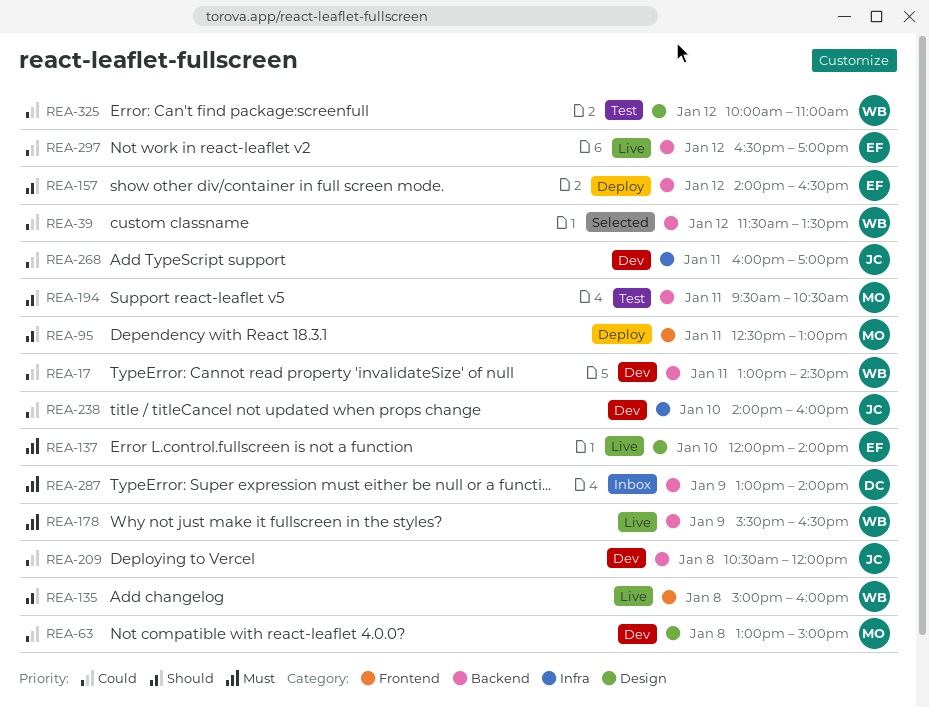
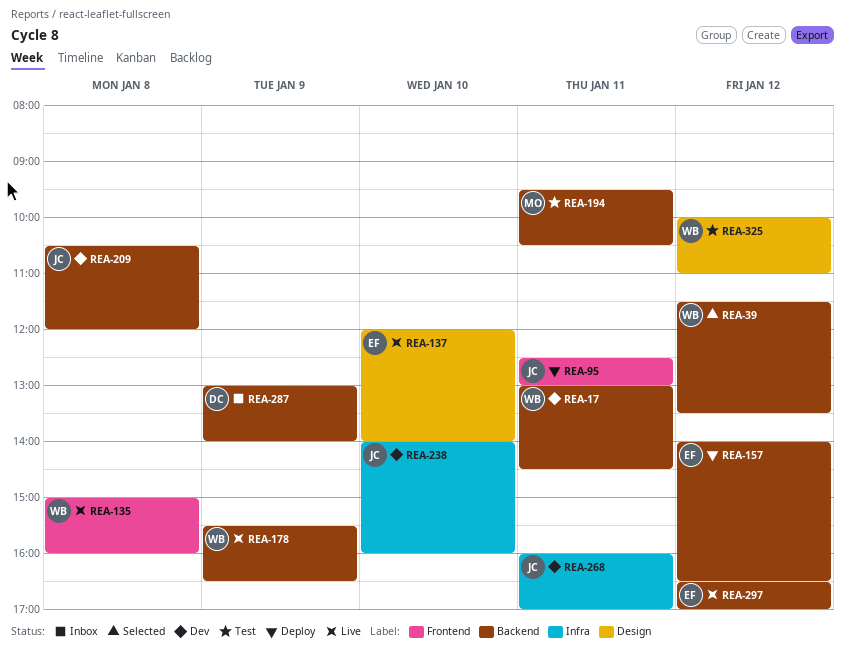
REA-63: present -> none
REA-95, owner: MO -> JC

